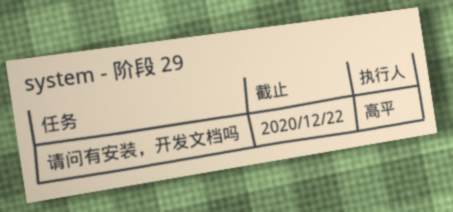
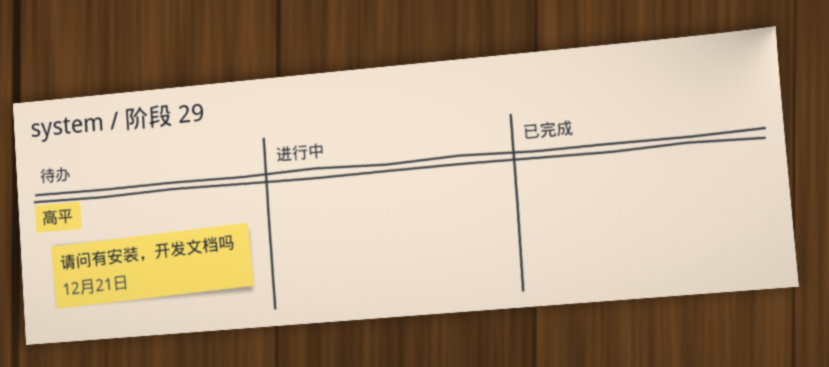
请问有安装，开发文档吗, due: Dec 22 -> Dec 21

